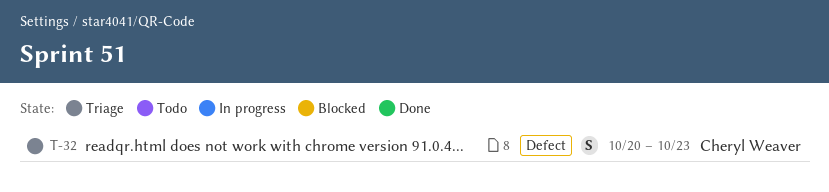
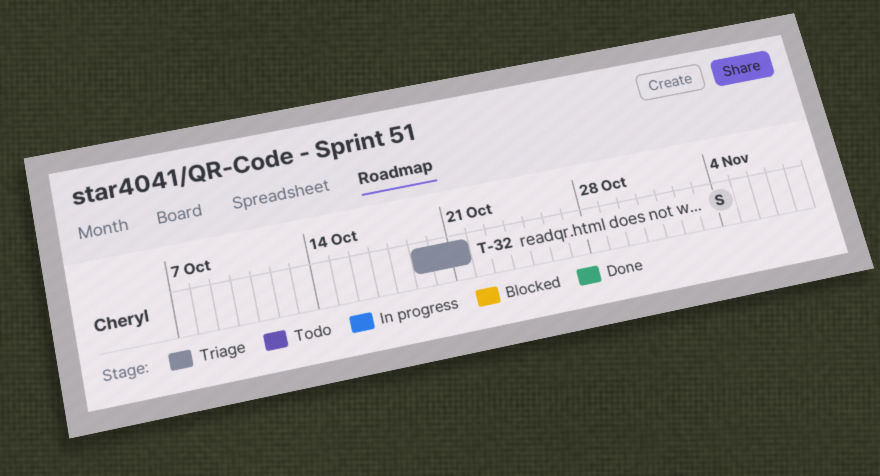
T-32, start: Oct 20 -> Oct 19
T-32, due: Oct 23 -> Oct 21

